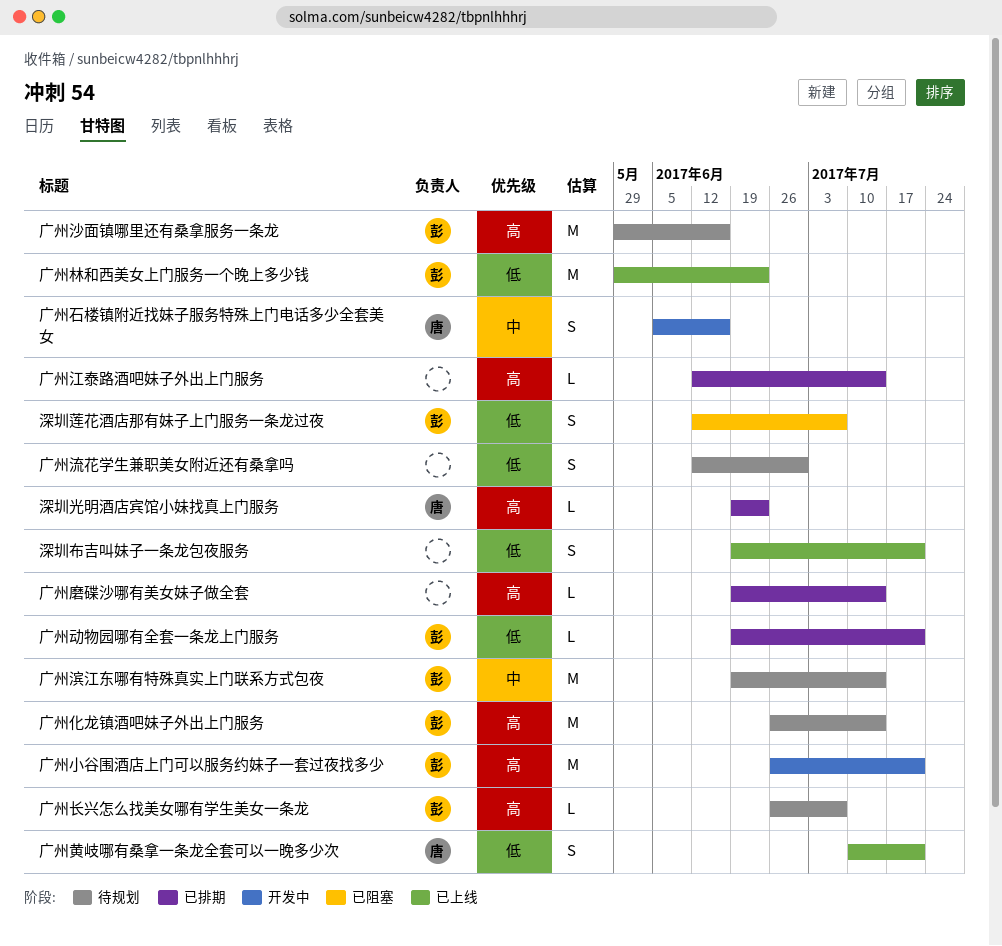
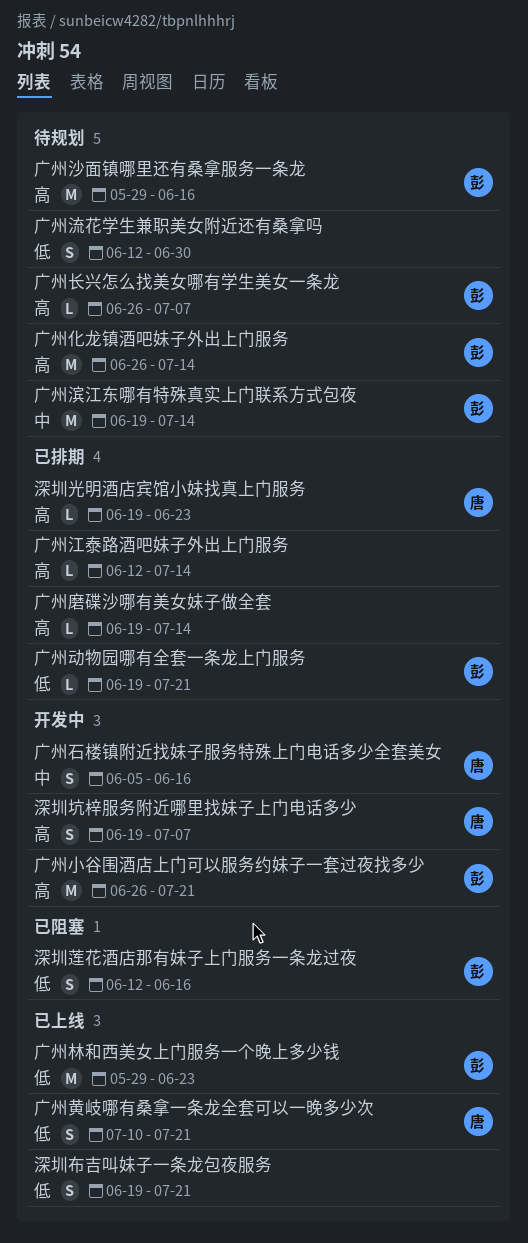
深圳坑梓服务附近哪里找妹子上门电话多少: none -> present
深圳莲花酒店那有妹子上门服务一条龙过夜, due: Jul 7 -> Jun 16

